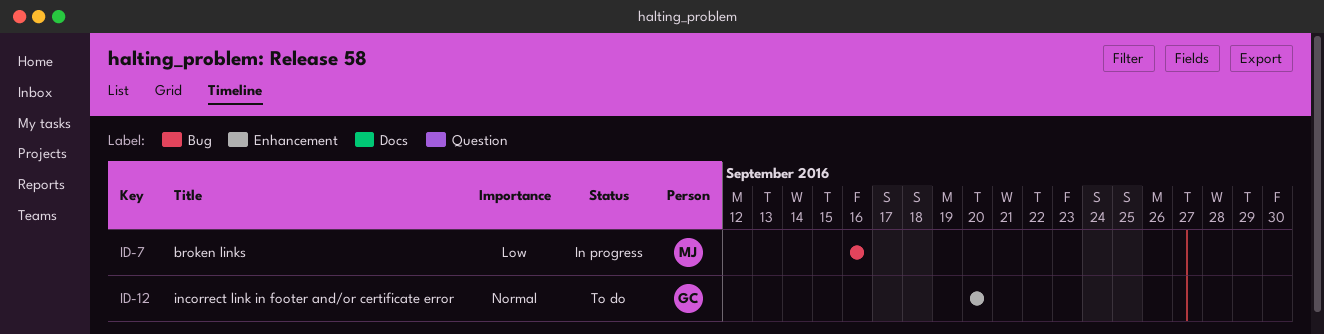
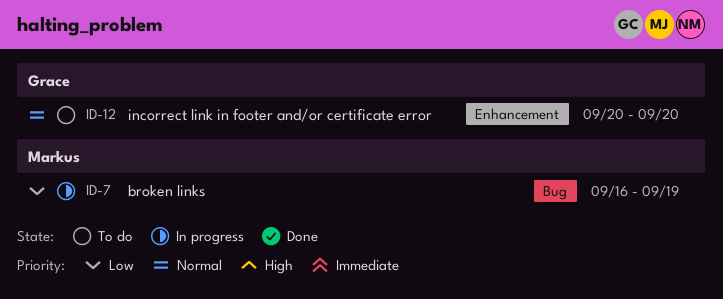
ID-7, due: Sep 16 -> Sep 19

